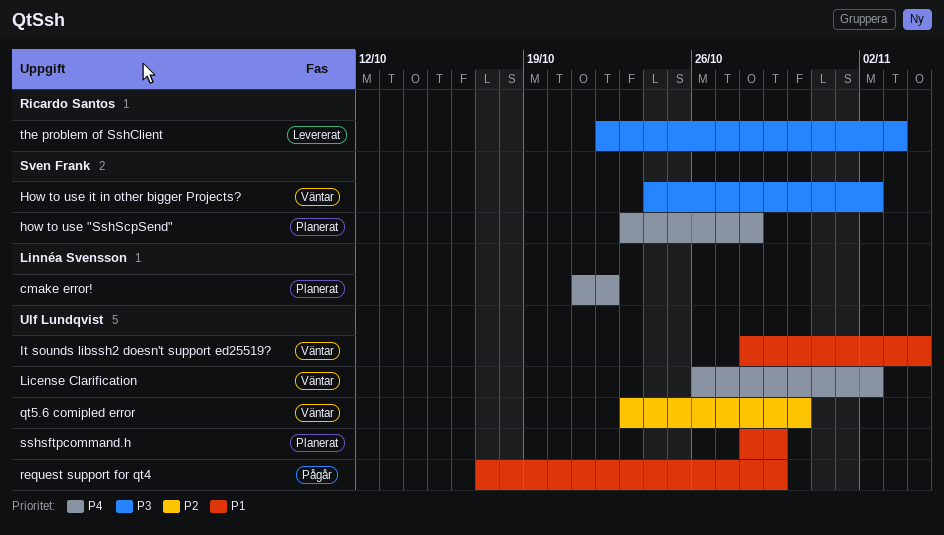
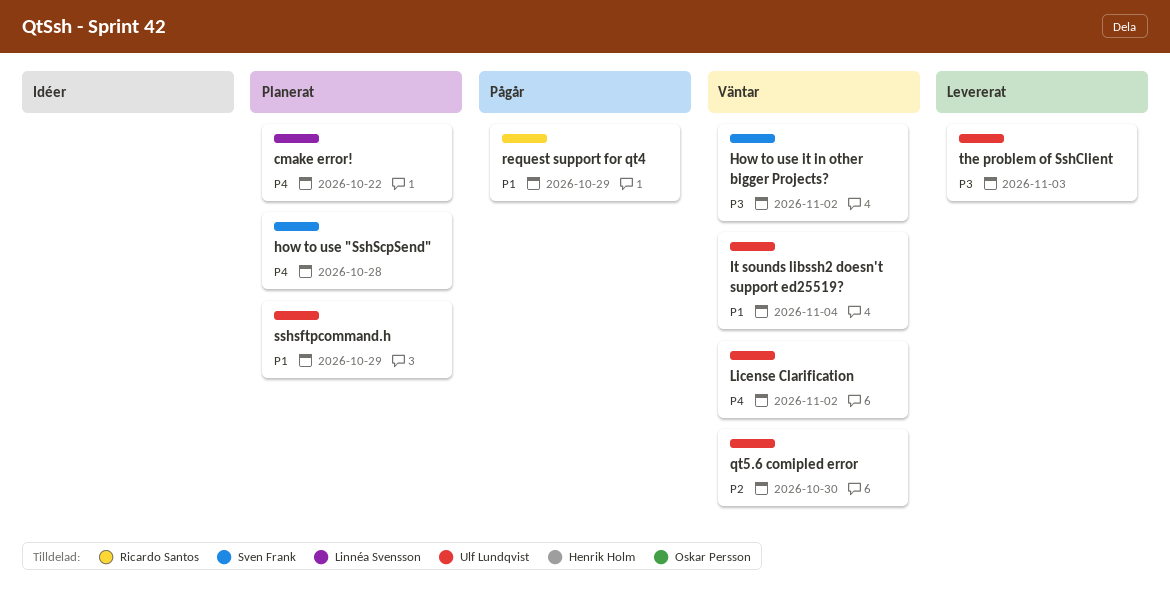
request support for qt4, owner: Ulf Lundqvist -> Ricardo Santos
the problem of SshClient, owner: Ricardo Santos -> Ulf Lundqvist

